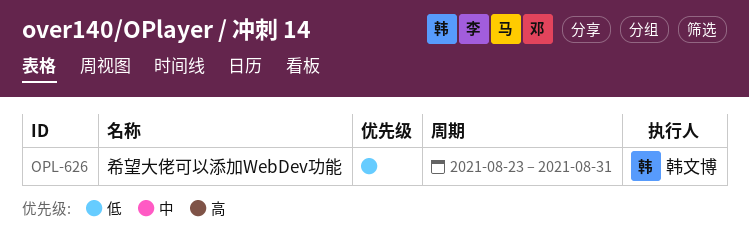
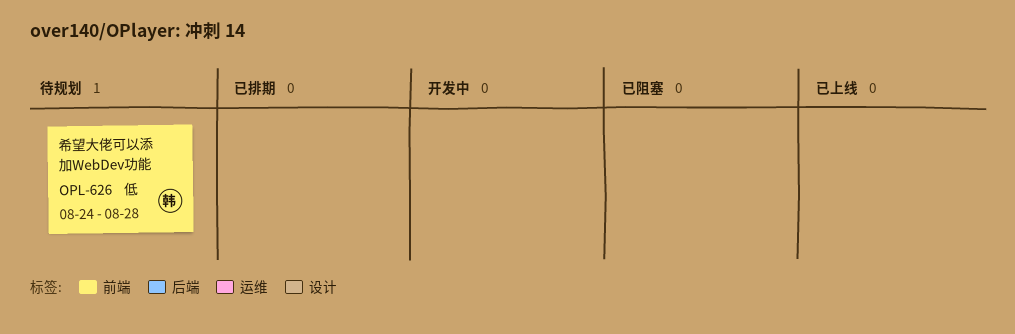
OPL-626, start: Aug 23 -> Aug 24
OPL-626, due: Aug 31 -> Aug 28

